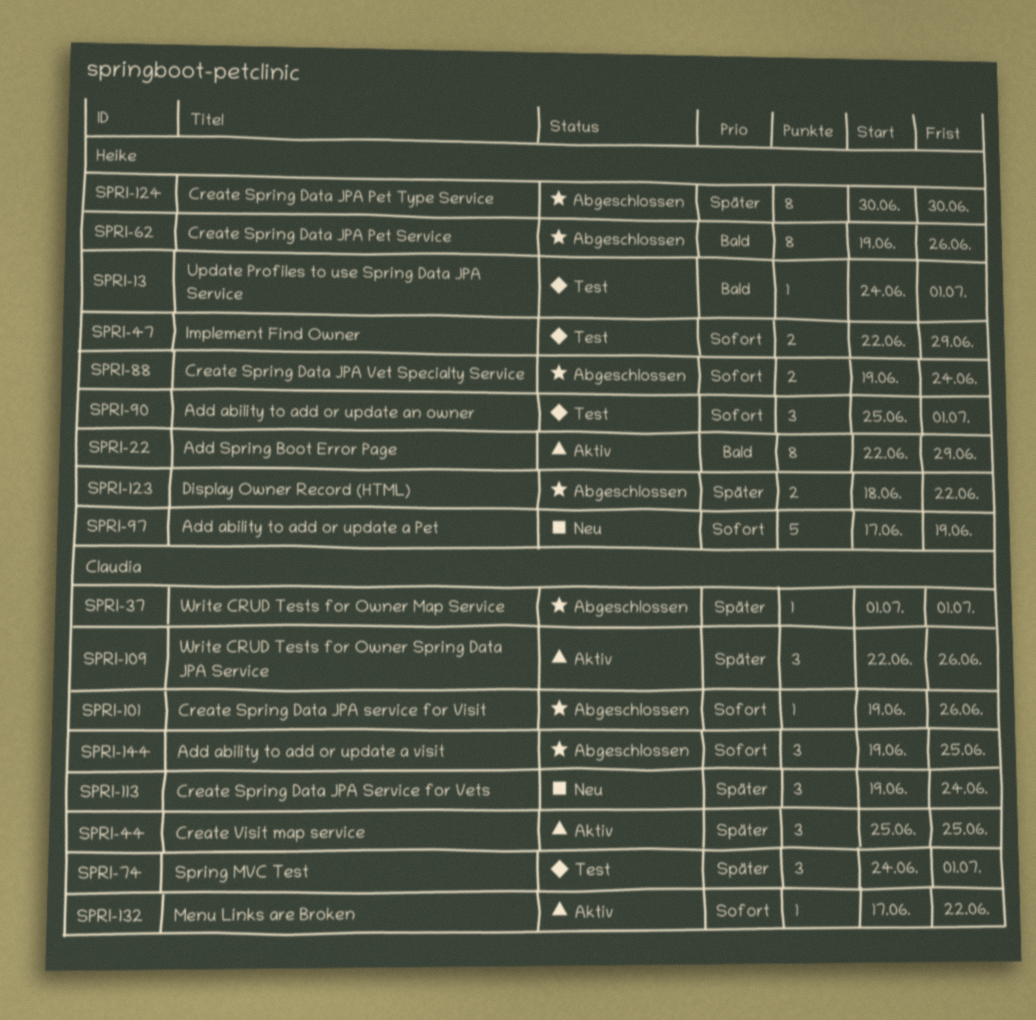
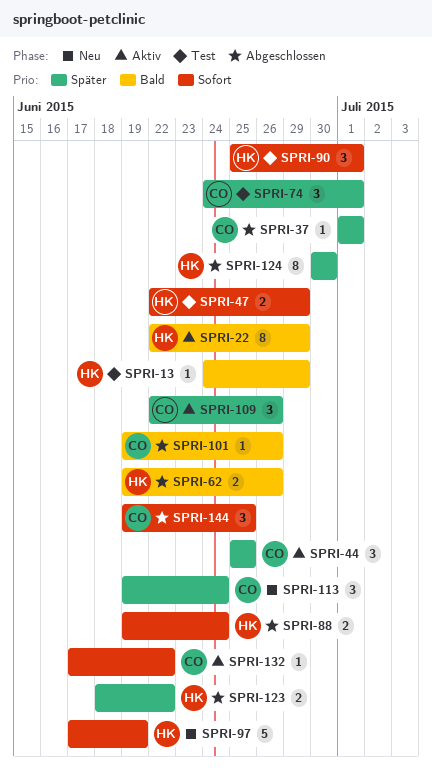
SPRI-13, due: Jul 1 -> Jun 29
SPRI-62, estimate: 8 -> 2
SPRI-101, priority: Sofort -> Bald

